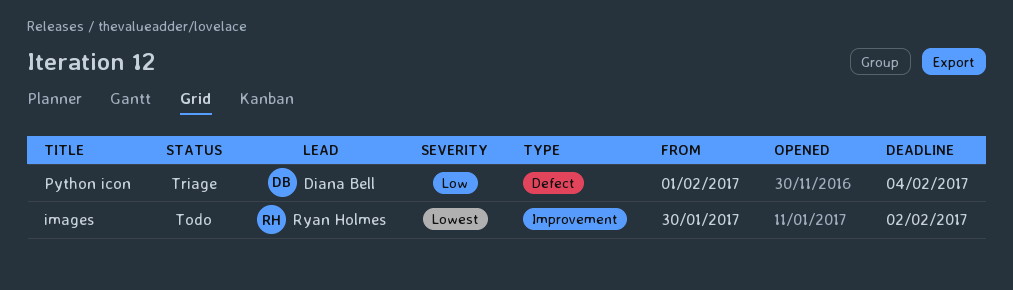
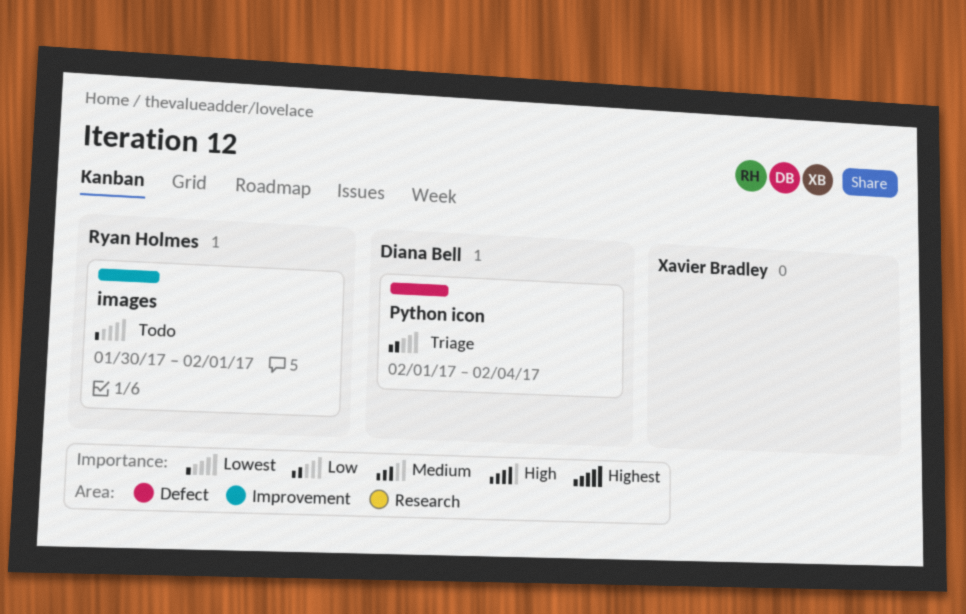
images, due: Feb 2 -> Feb 1

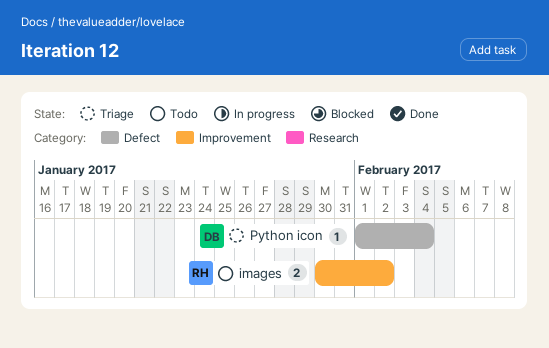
images, due: Feb 1 -> Feb 2

